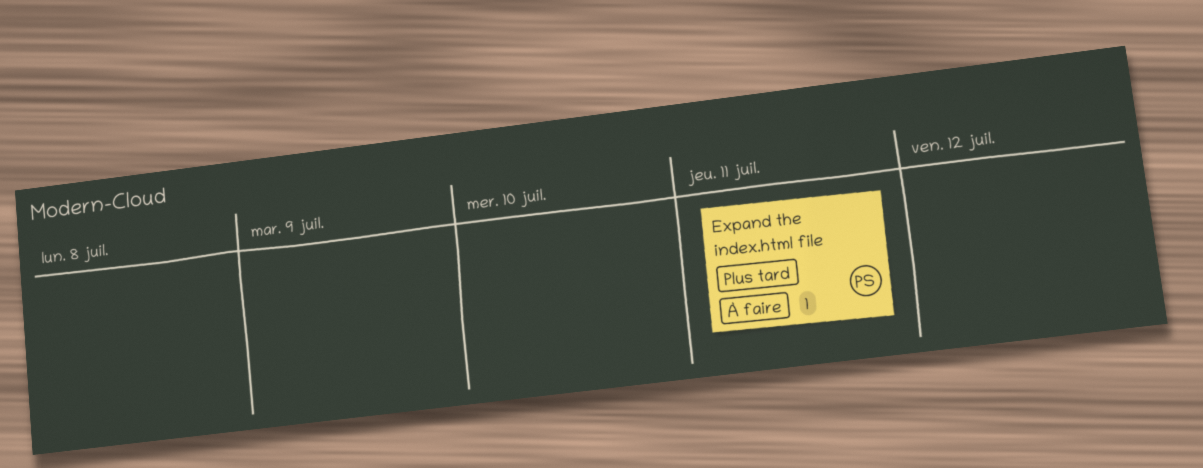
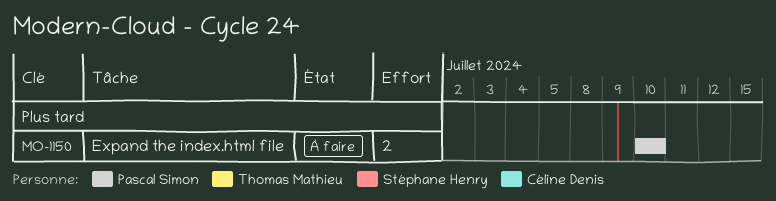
Expand the index.html file, estimate: 1 -> 2
Expand the index.html file, due: Jul 11 -> Jul 10

